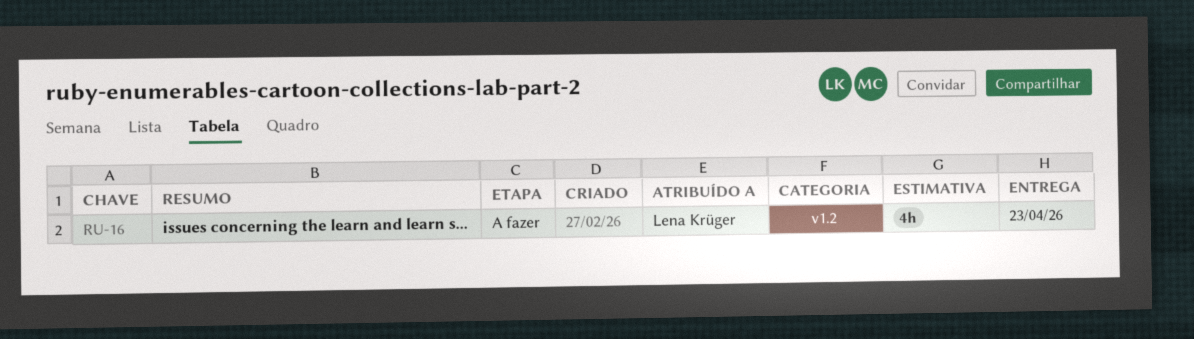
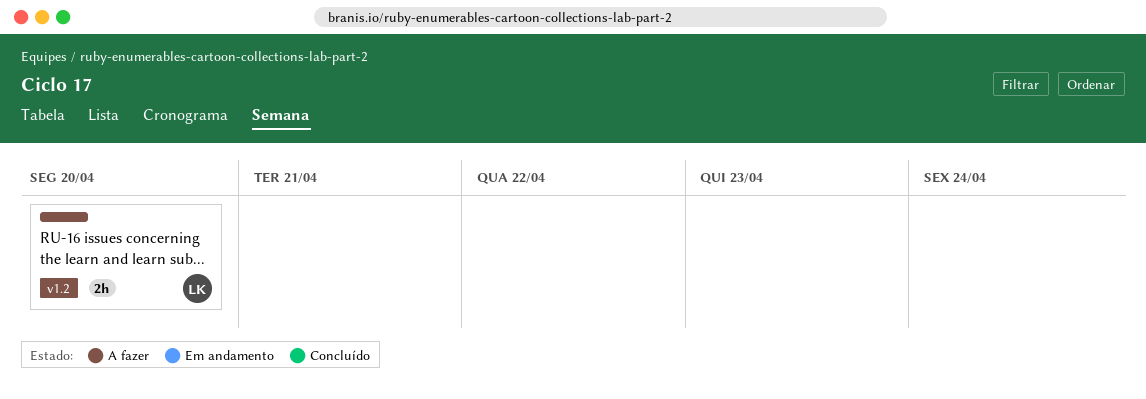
RU-16, estimate: 4h -> 2h
RU-16, due: Apr 23 -> Apr 20

